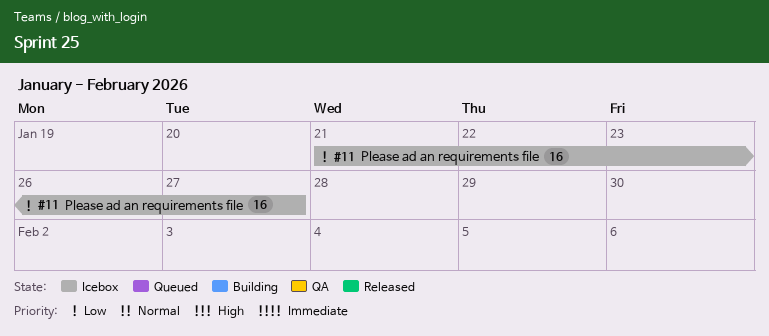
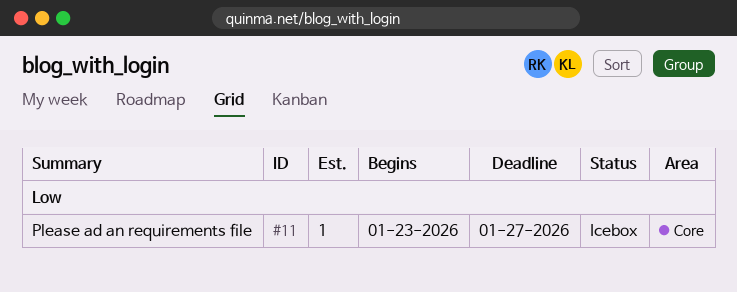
#11, estimate: 16 -> 1
#11, start: Jan 21 -> Jan 23

